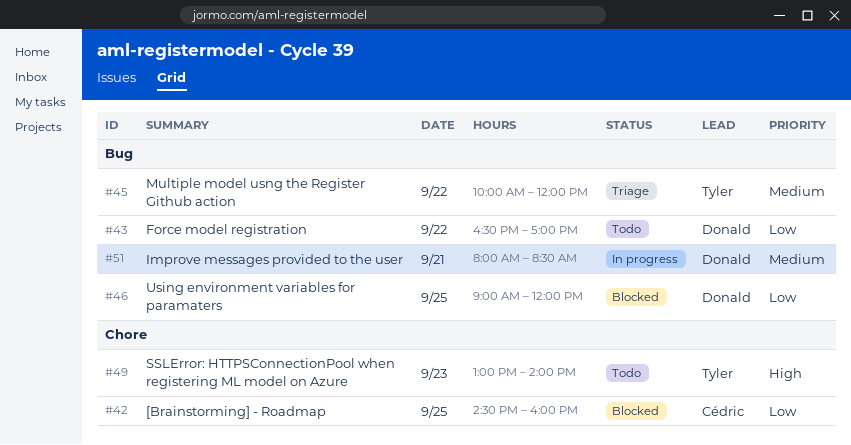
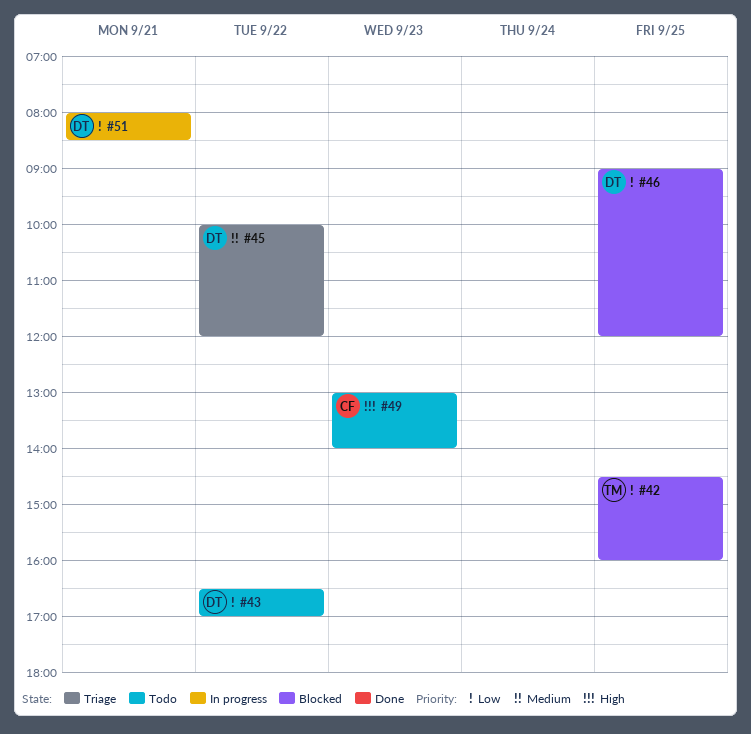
#42, owner: Cédric -> Tyler
#45, owner: Tyler -> Donald
#49, owner: Tyler -> Cédric
#51, priority: Medium -> Low

